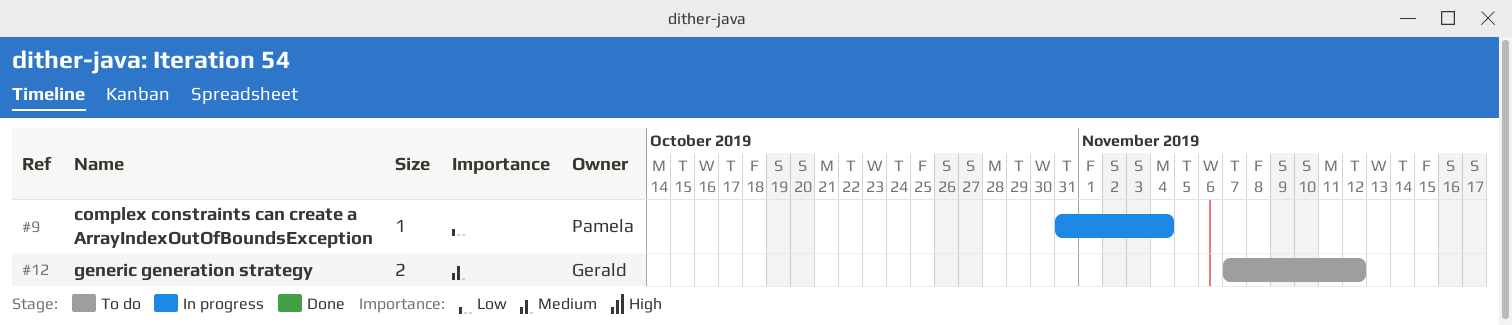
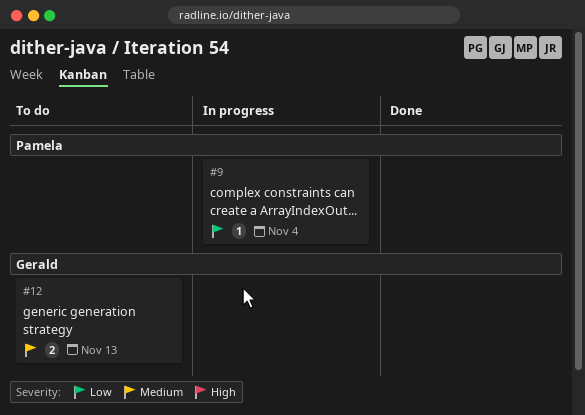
#12, due: Nov 12 -> Nov 13

